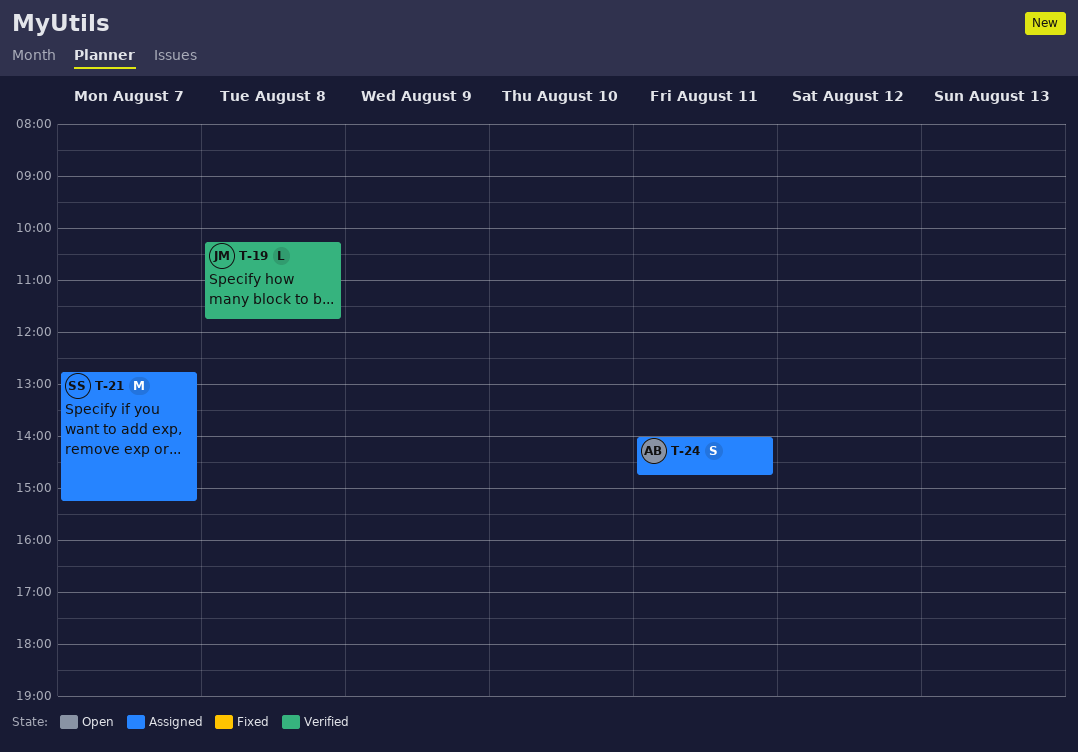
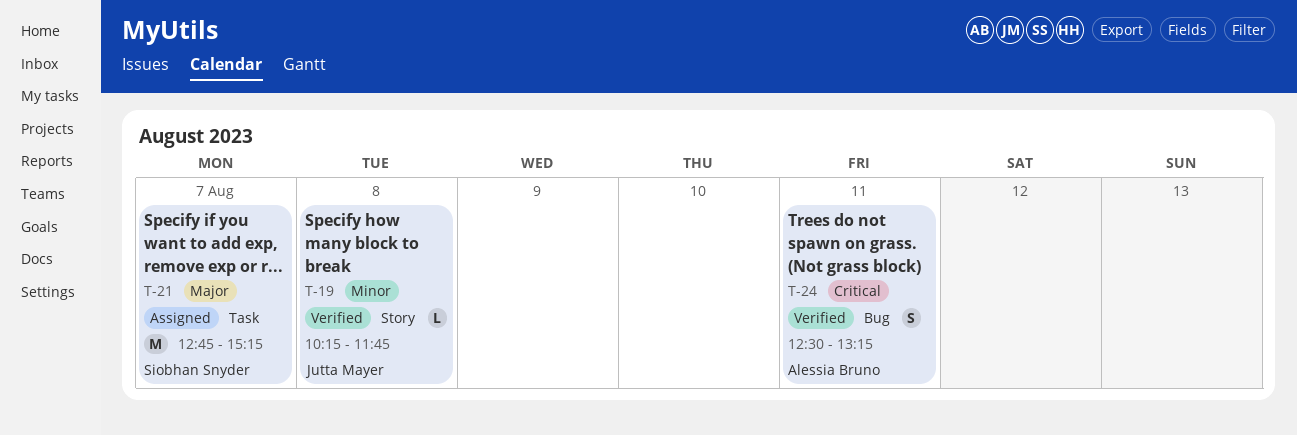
T-24, status: Assigned -> Verified
T-24, begins: 14:00 -> 12:30
T-24, ends: 14:45 -> 13:15

